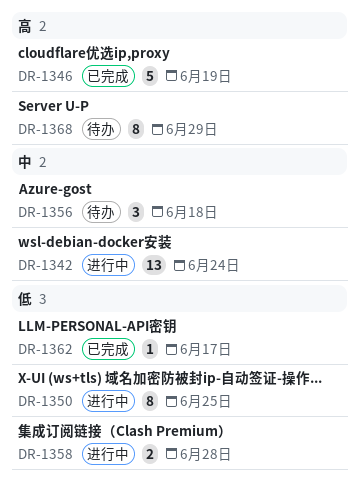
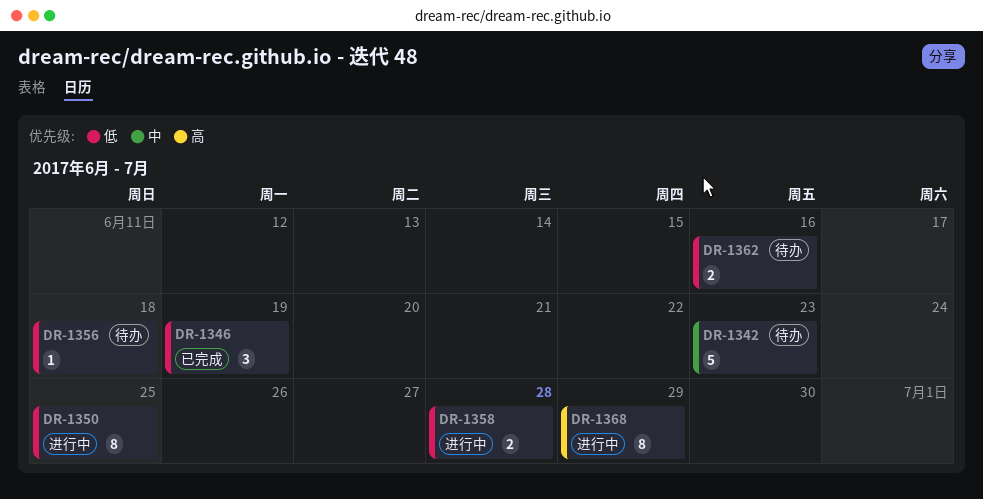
DR-1342, status: 进行中 -> 待办
DR-1342, estimate: 13 -> 5
DR-1342, due: Jun 24 -> Jun 23
DR-1346, priority: 高 -> 低
DR-1346, estimate: 5 -> 3
DR-1356, priority: 中 -> 低
DR-1356, estimate: 3 -> 1
DR-1362, status: 已完成 -> 待办
DR-1362, estimate: 1 -> 2
DR-1362, due: Jun 17 -> Jun 16
DR-1368, status: 待办 -> 进行中

